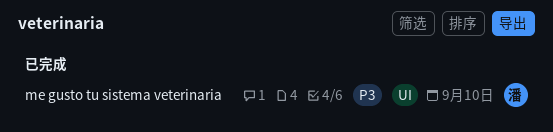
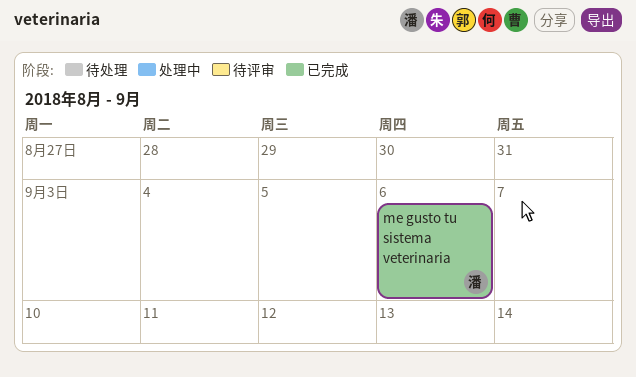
me gusto tu sistema veterinaria, due: Sep 10 -> Sep 6

